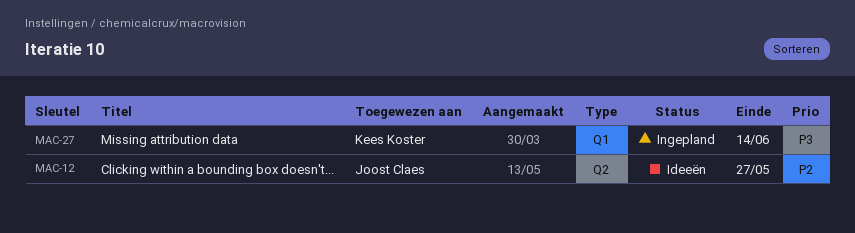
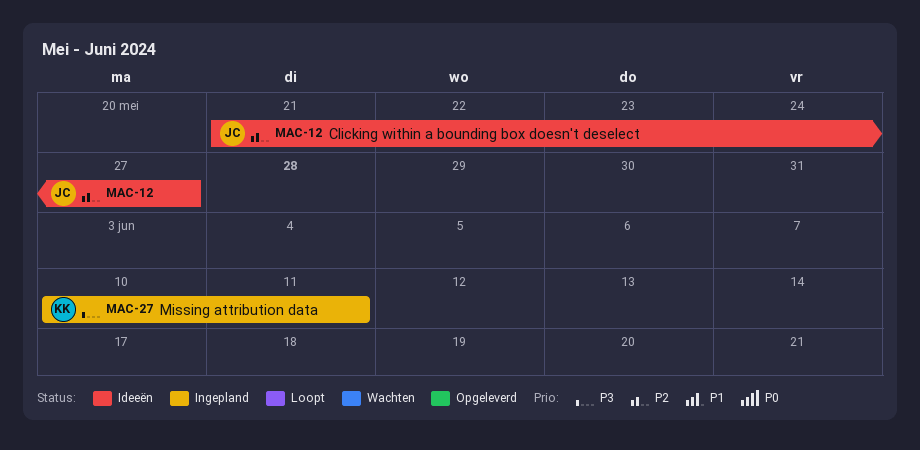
MAC-27, due: Jun 14 -> Jun 11

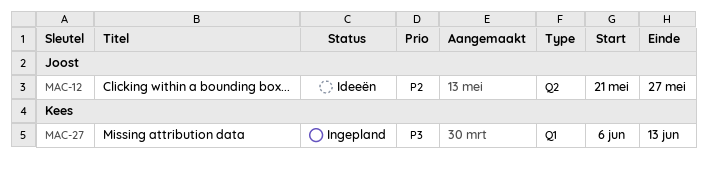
MAC-27, start: Jun 10 -> Jun 6
MAC-27, due: Jun 11 -> Jun 13

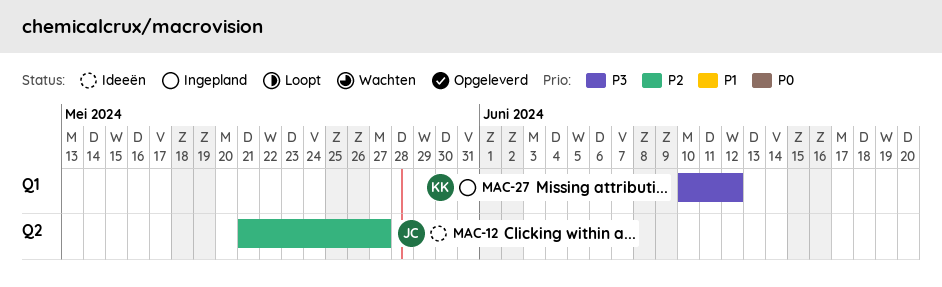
MAC-27, start: Jun 6 -> Jun 10
MAC-27, due: Jun 13 -> Jun 12

